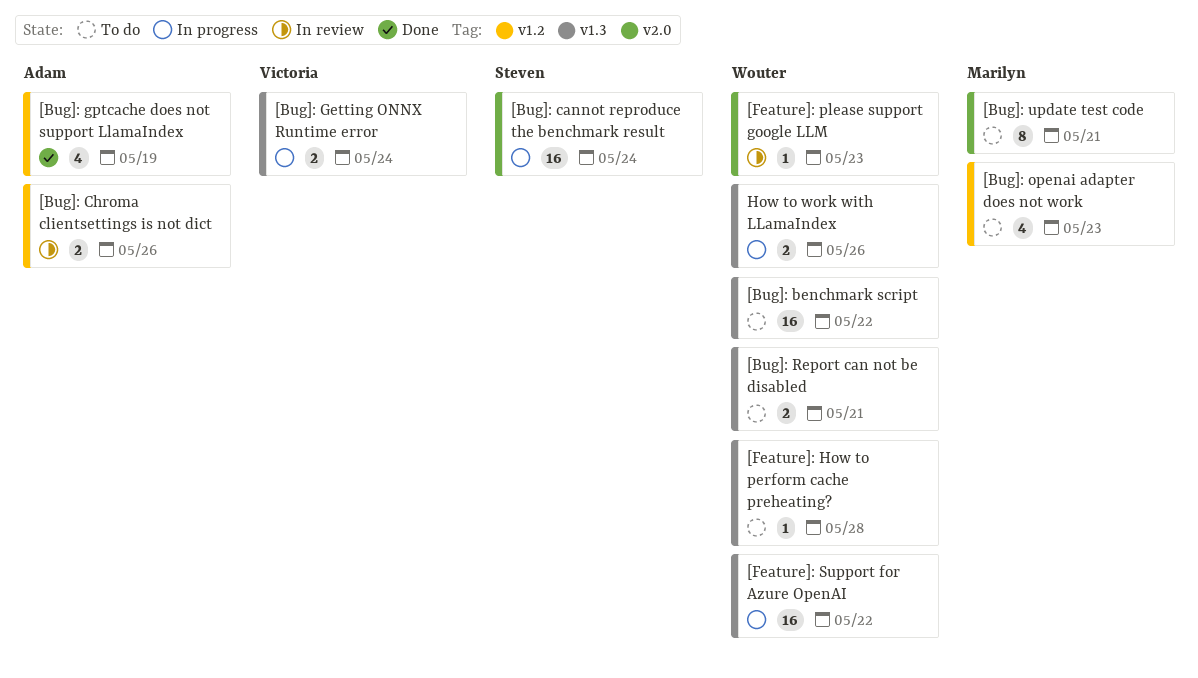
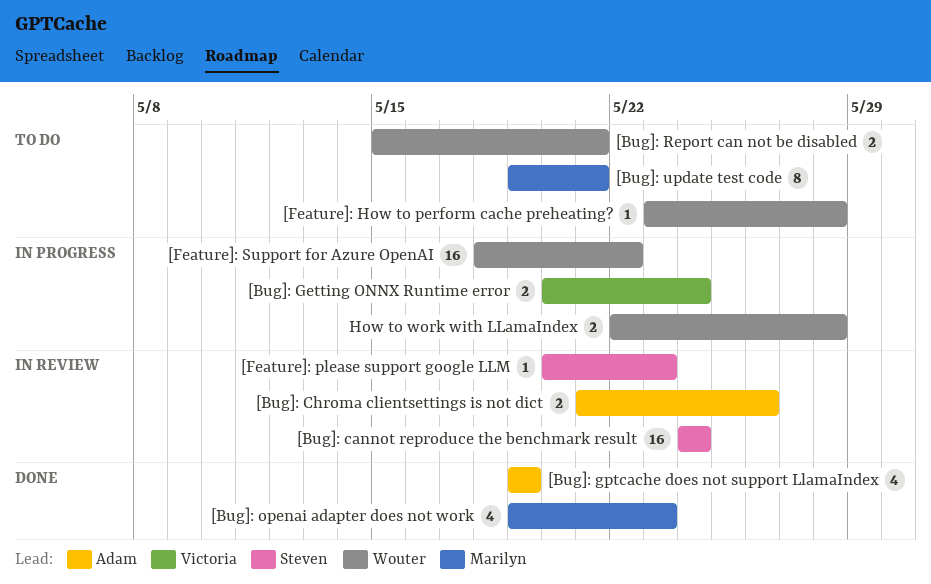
[Bug]: benchmark script: present -> none
[Bug]: cannot reproduce the benchmark result, status: In progress -> In review
[Bug]: openai adapter does not work, status: To do -> Done
[Feature]: please support google LLM, owner: Wouter -> Steven
How to work with LLamaIndex, due: May 26 -> May 28

